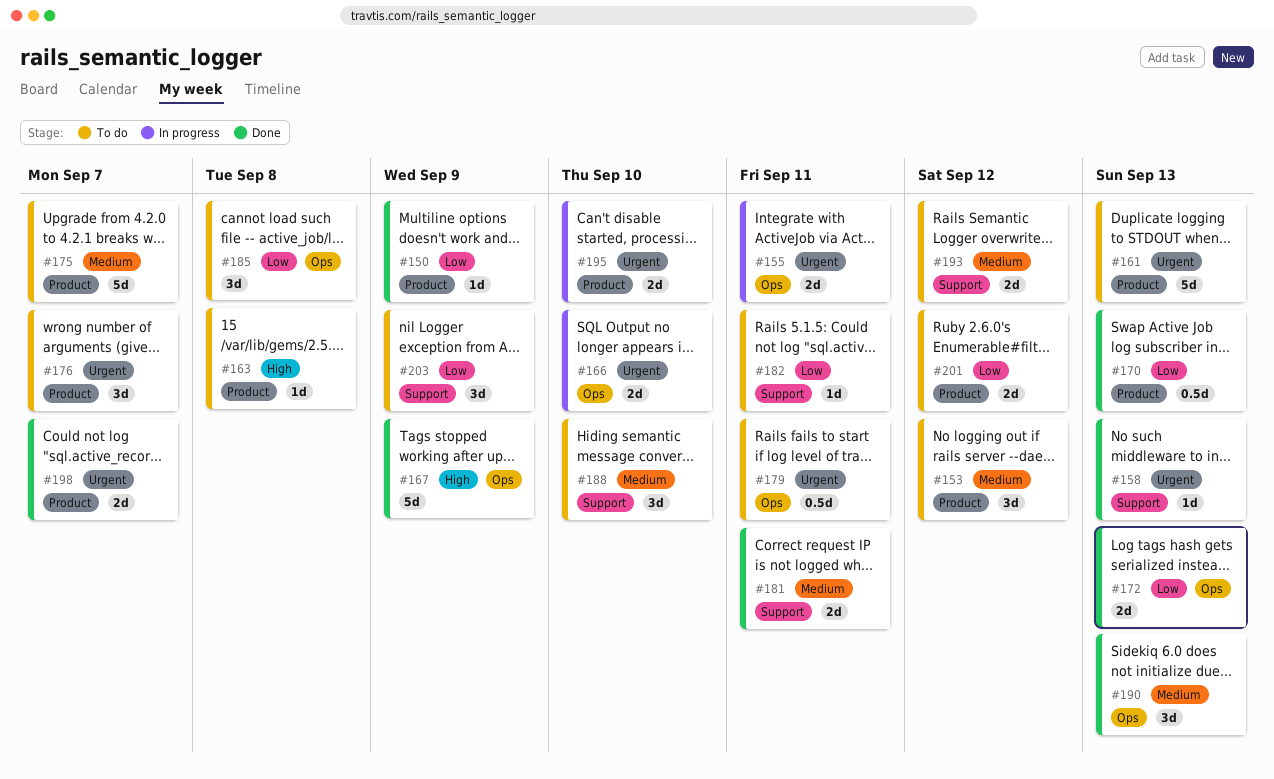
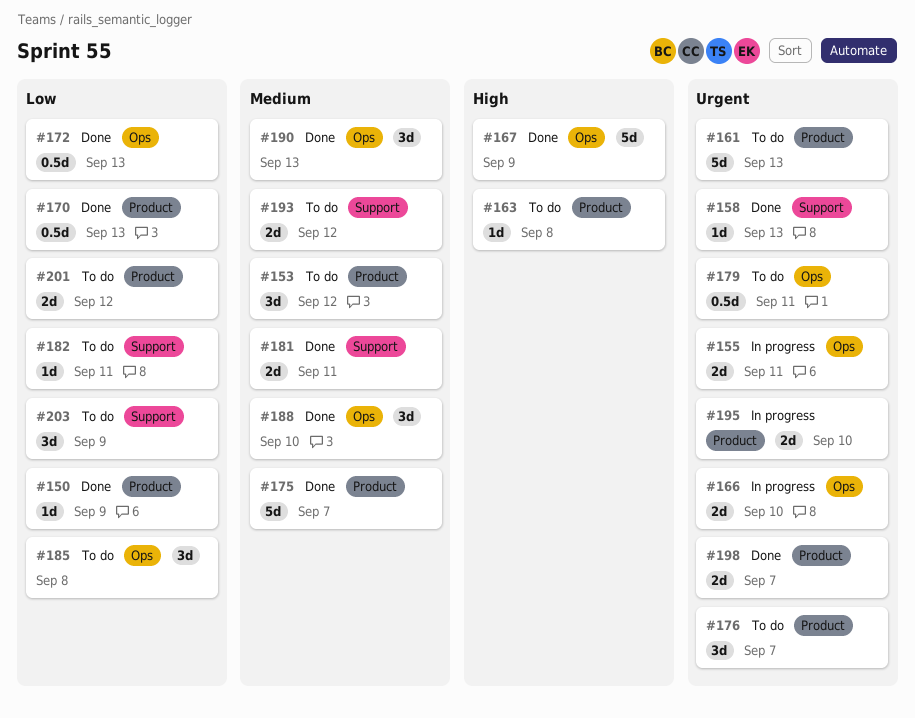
#172, estimate: 2d -> 0.5d
#175, status: To do -> Done
#188, status: To do -> Done
#188, label: Support -> Ops

